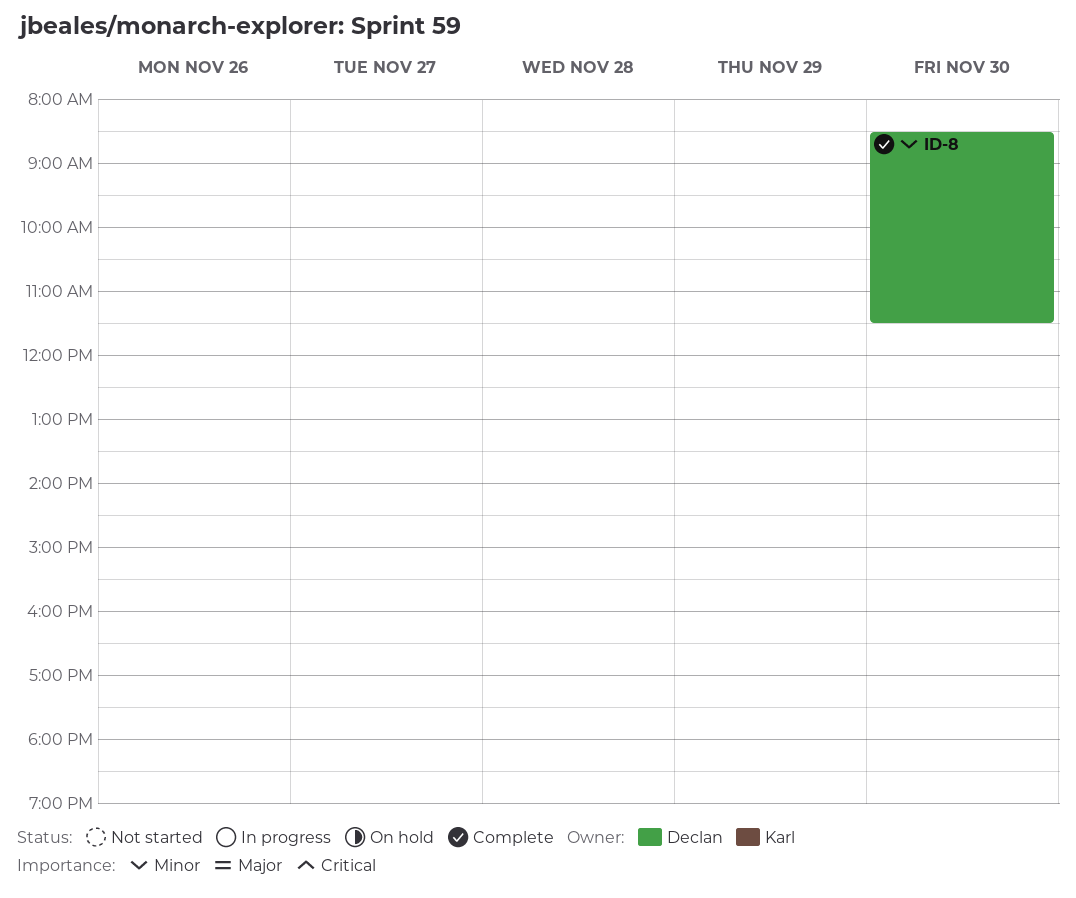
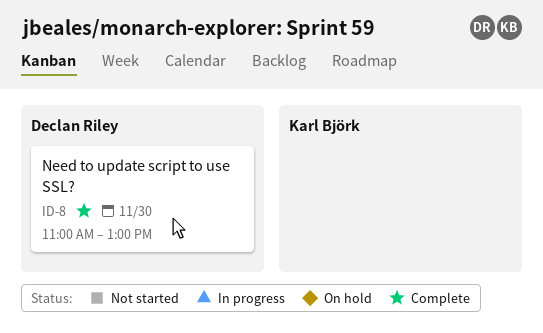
ID-8, begins: 08:30 -> 11:00
ID-8, ends: 11:30 -> 13:00

